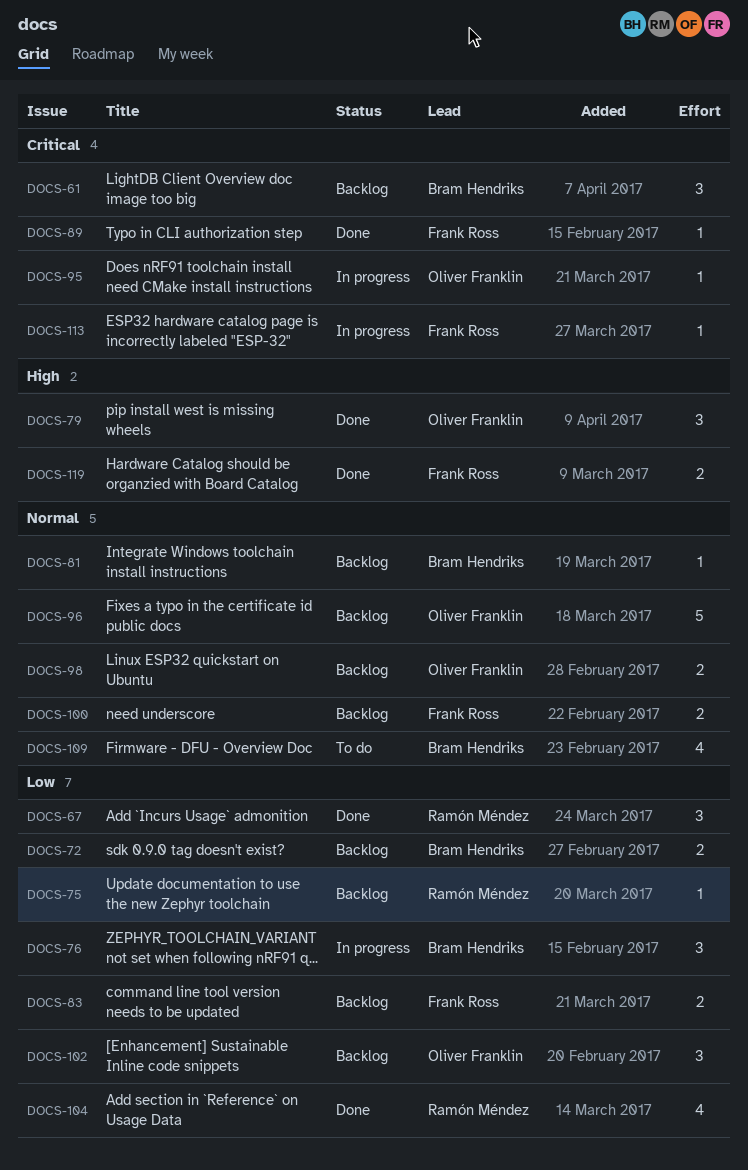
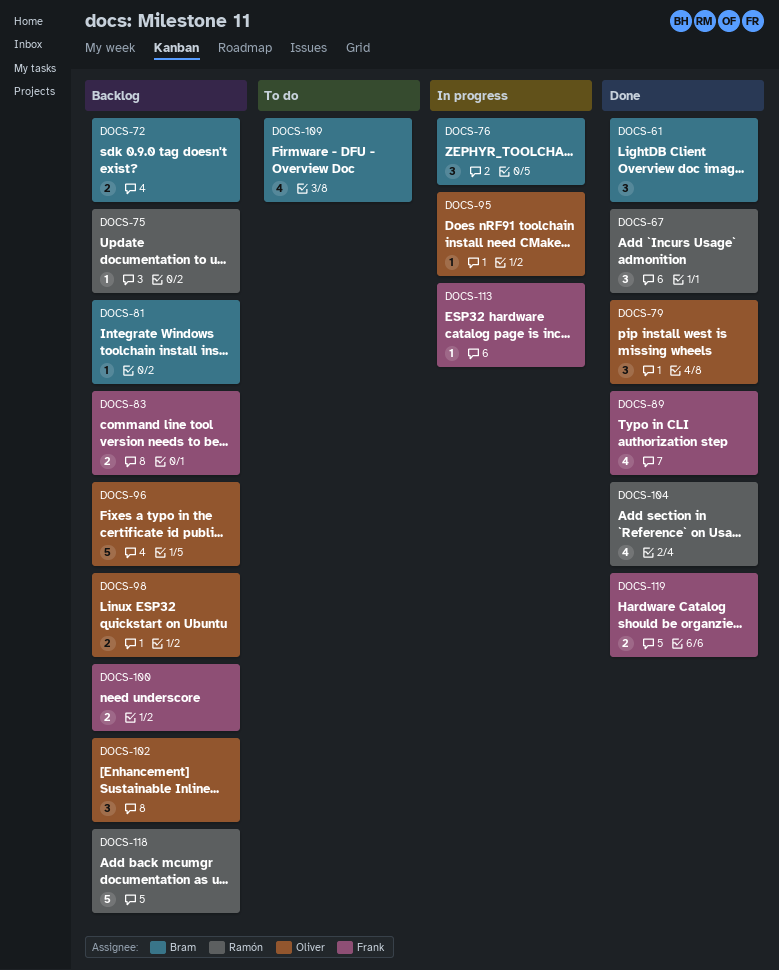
DOCS-61, status: Backlog -> Done
DOCS-89, estimate: 1 -> 4
DOCS-118: none -> present

